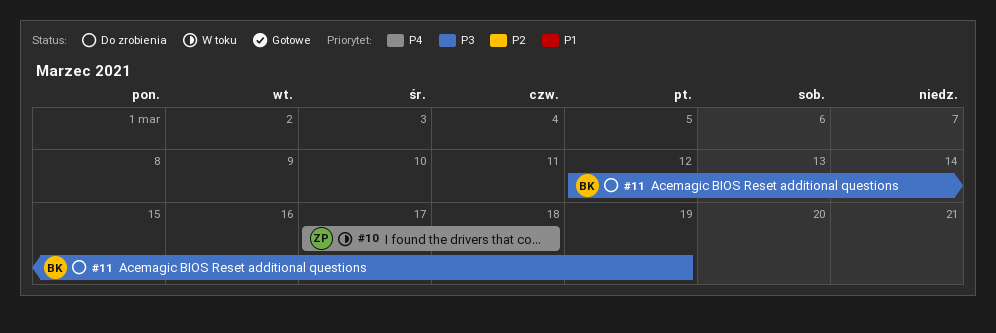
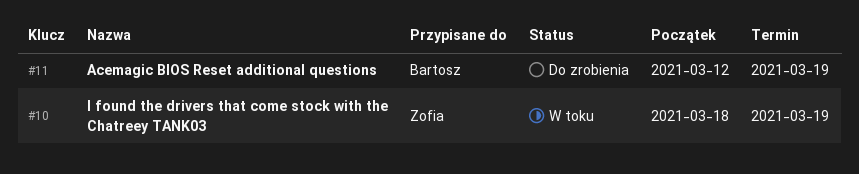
#10, start: Mar 17 -> Mar 18
#10, due: Mar 18 -> Mar 19

